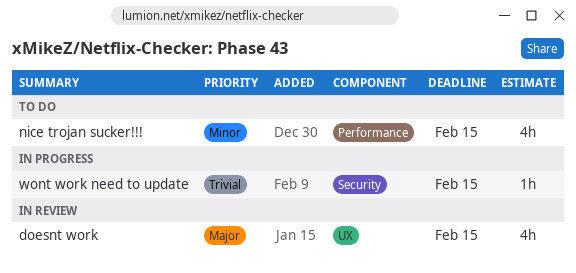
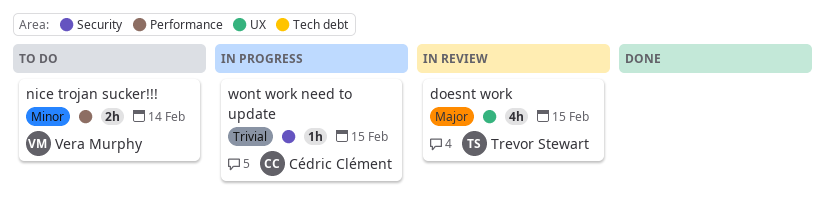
nice trojan sucker!!!, estimate: 4h -> 2h
nice trojan sucker!!!, due: Feb 15 -> Feb 14

